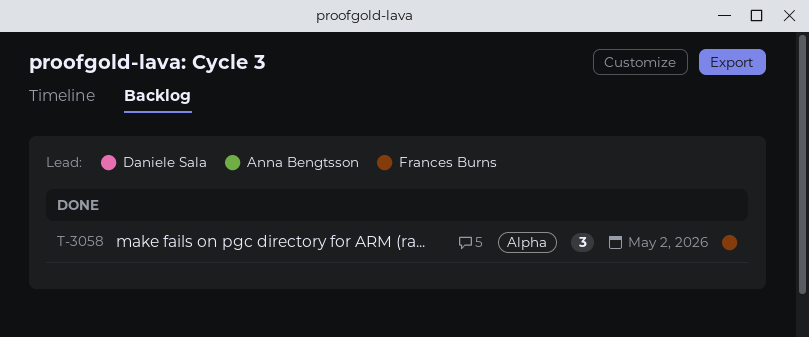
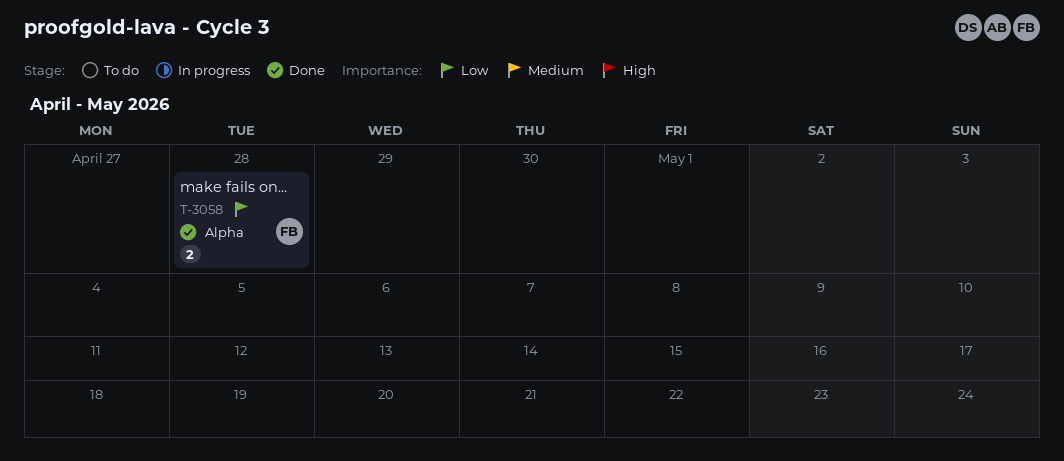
T-3058, estimate: 3 -> 2
T-3058, due: May 2 -> Apr 28

